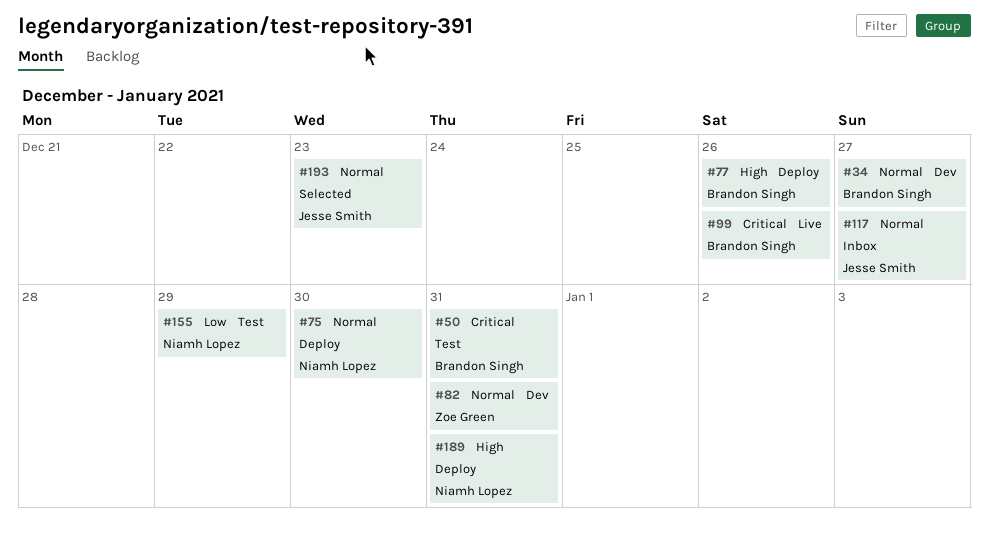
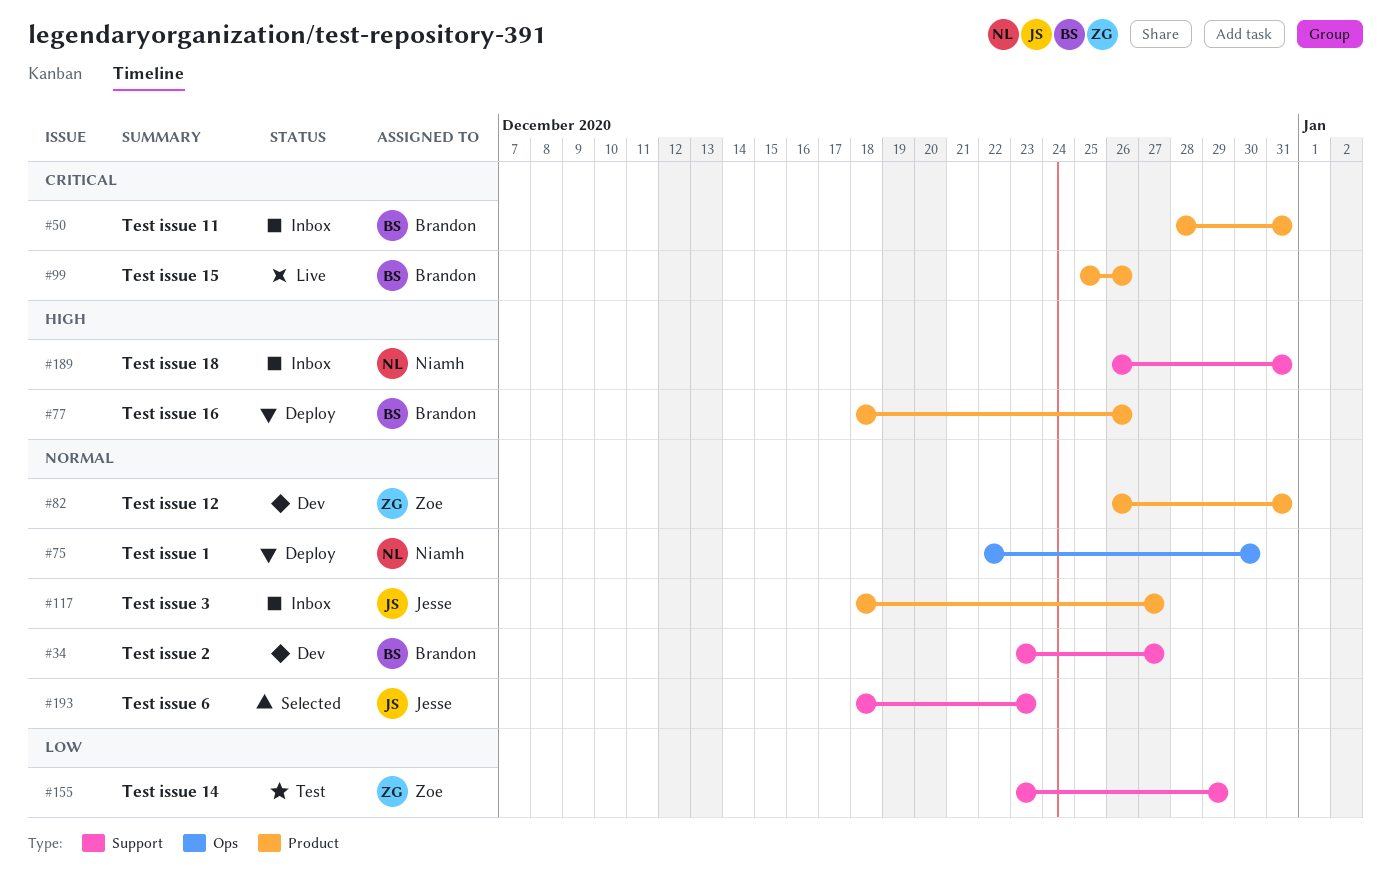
#50, status: Test -> Inbox
#155, owner: Niamh Lopez -> Zoe Green
#189, status: Deploy -> Inbox

